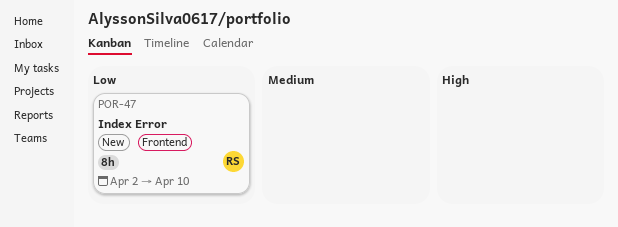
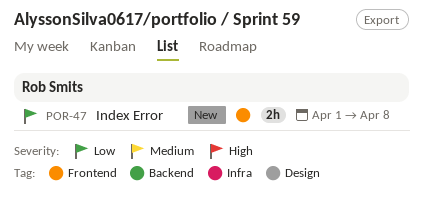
POR-47, estimate: 8h -> 2h
POR-47, start: Apr 2 -> Apr 1
POR-47, due: Apr 10 -> Apr 8

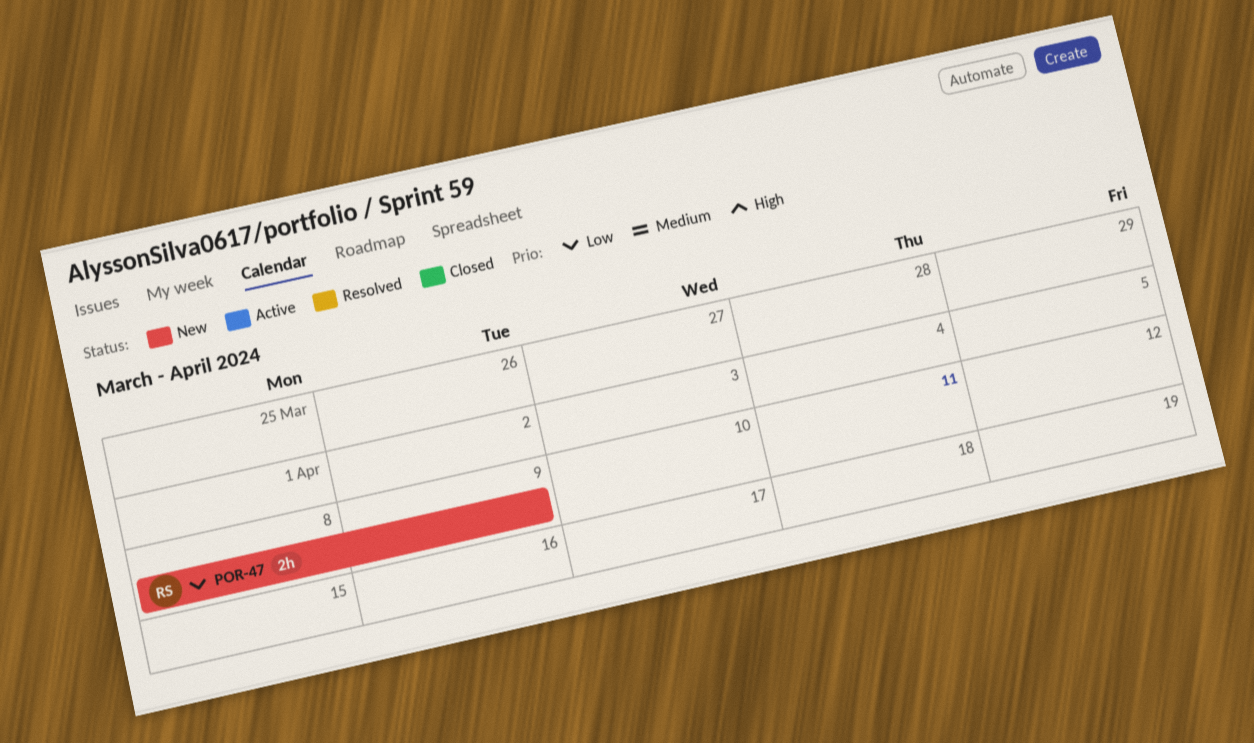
POR-47, start: Apr 1 -> Apr 8
POR-47, due: Apr 8 -> Apr 9

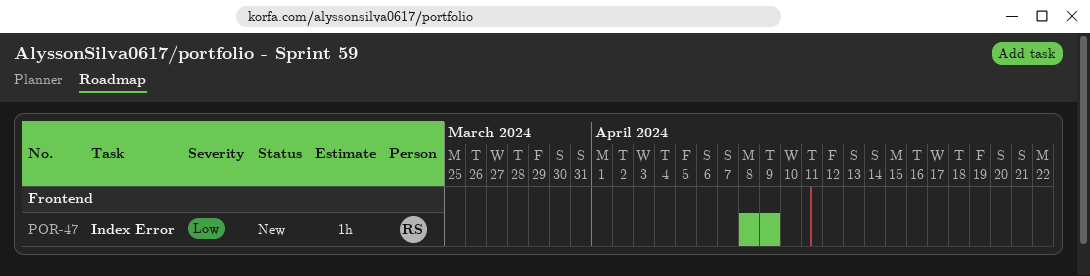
POR-47, estimate: 2h -> 1h

